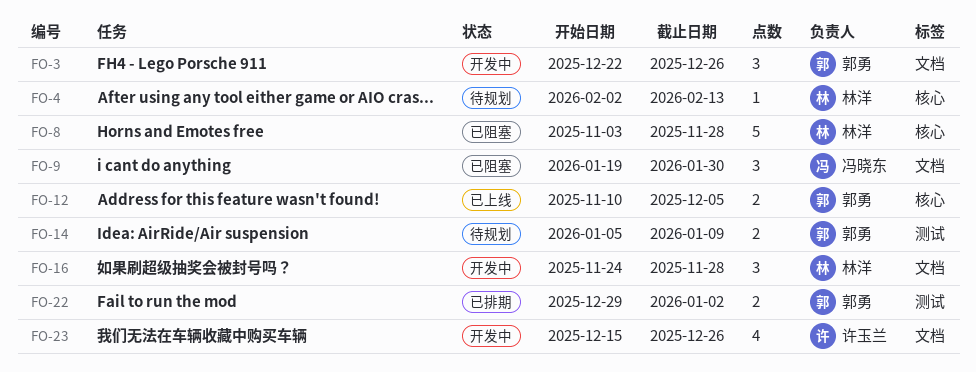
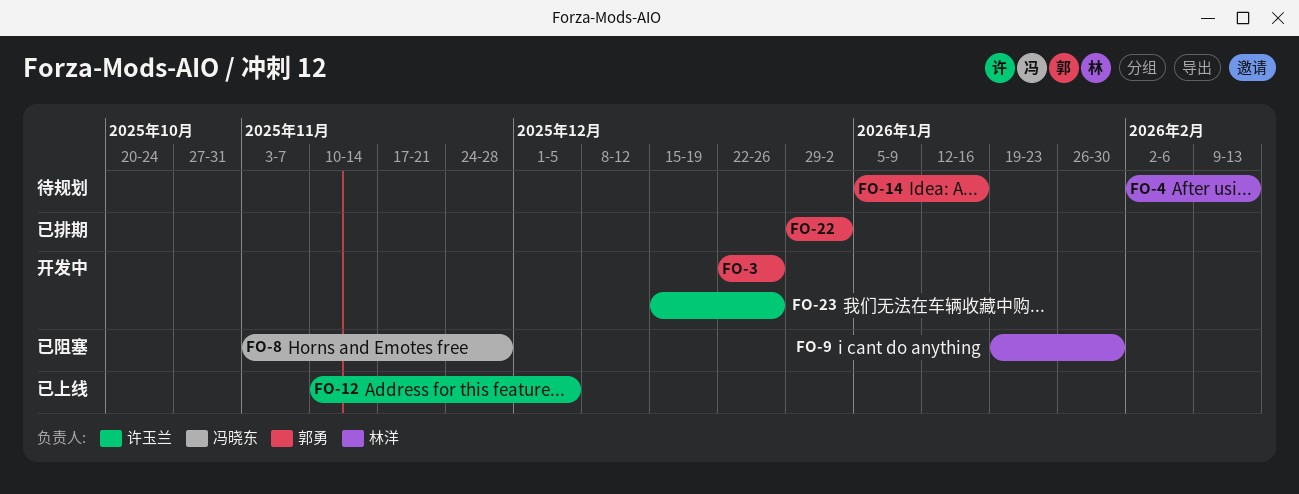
FO-8, owner: 林洋 -> 冯晓东
FO-9, owner: 冯晓东 -> 林洋
FO-12, owner: 郭勇 -> 许玉兰
FO-14, due: Jan 9 -> Jan 16
FO-16: present -> none

